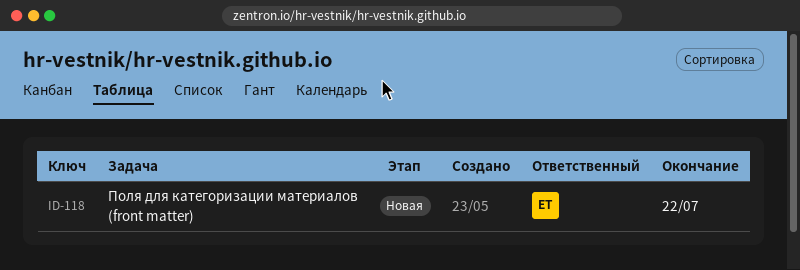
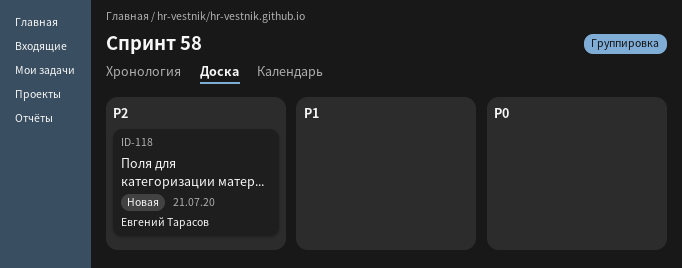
ID-118, due: Jul 22 -> Jul 21

